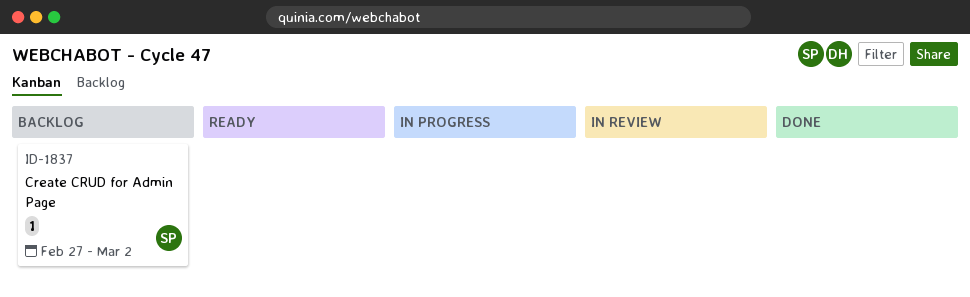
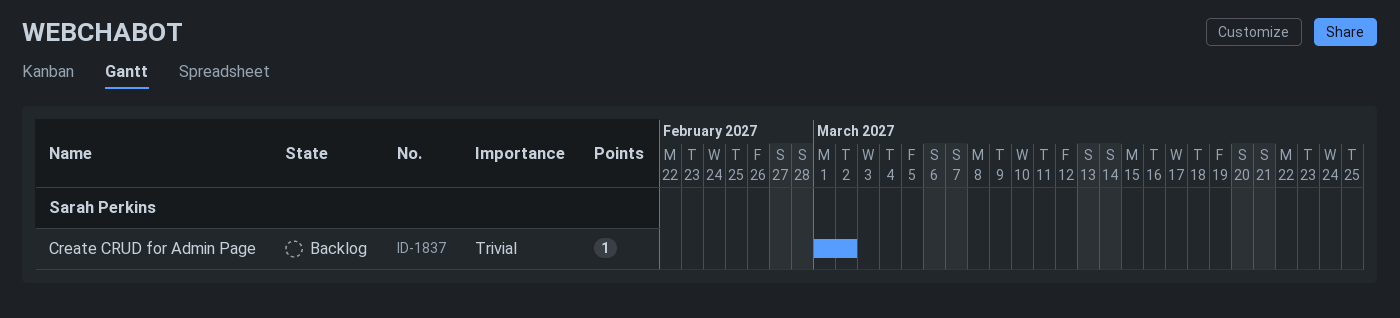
ID-1837, start: Feb 27 -> Mar 1

